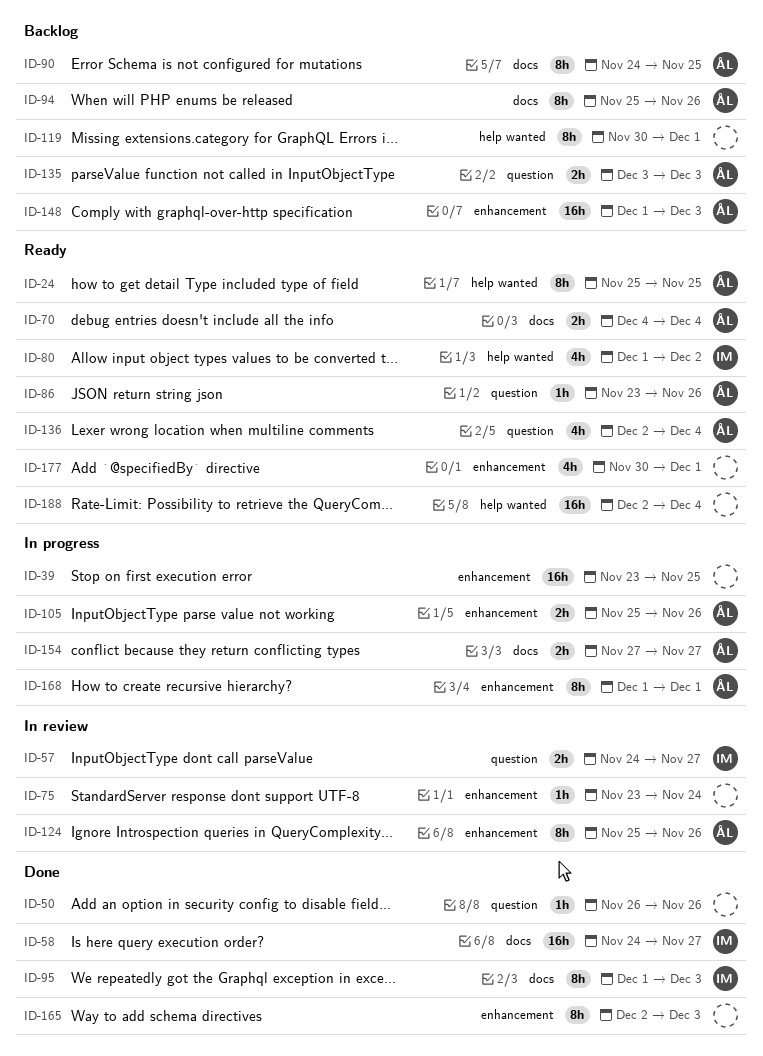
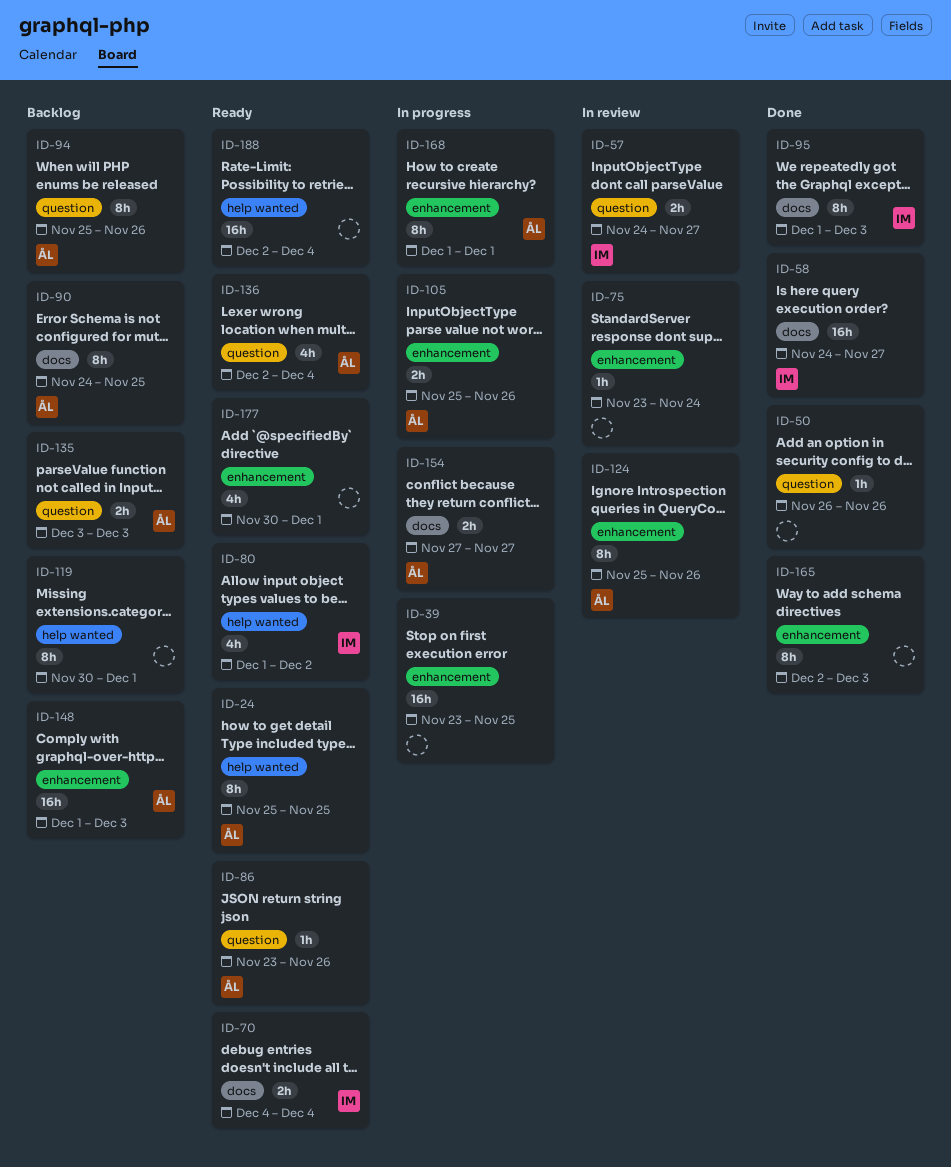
ID-70, owner: ÅL -> IM
ID-94, label: docs -> question

